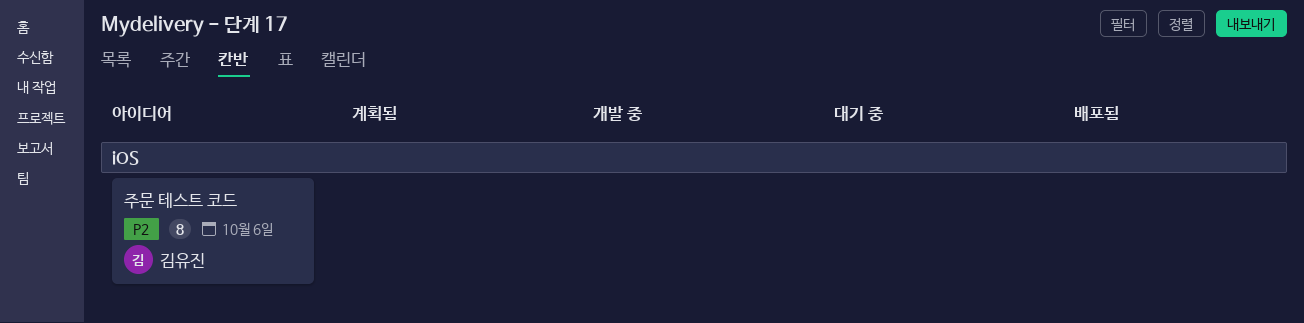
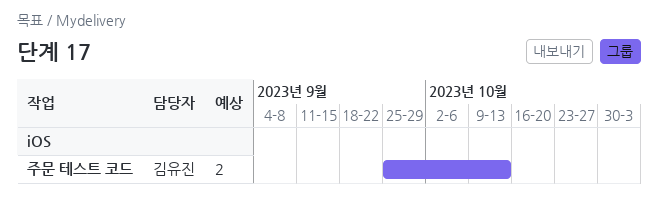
주문 테스트 코드, estimate: 8 -> 2
주문 테스트 코드, due: Oct 6 -> Oct 13

